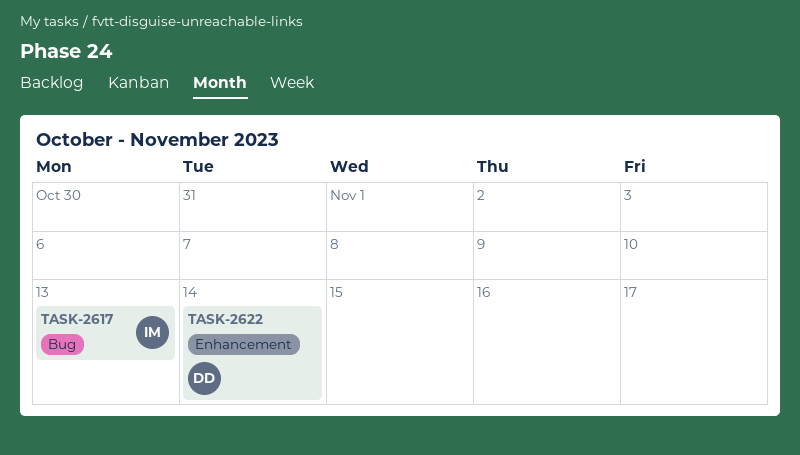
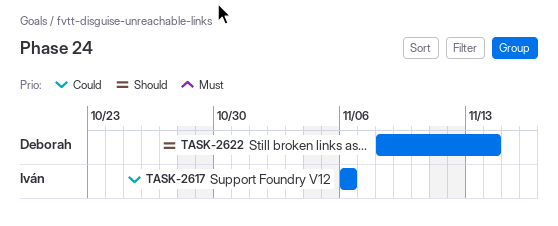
TASK-2617, due: Nov 13 -> Nov 6

